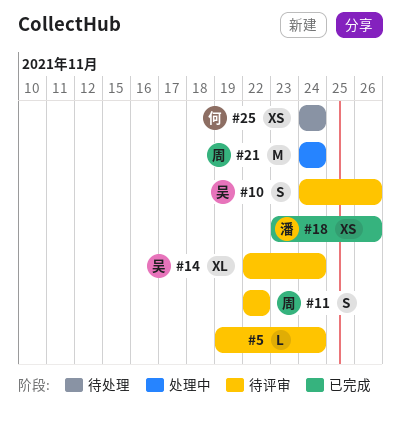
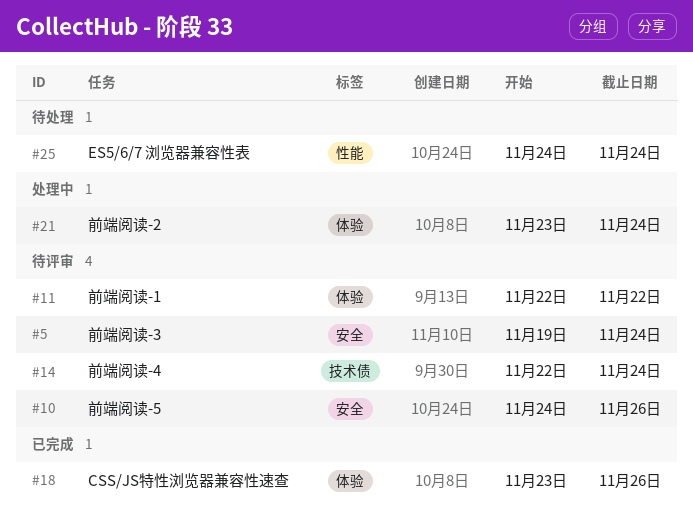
#21, start: Nov 24 -> Nov 23

